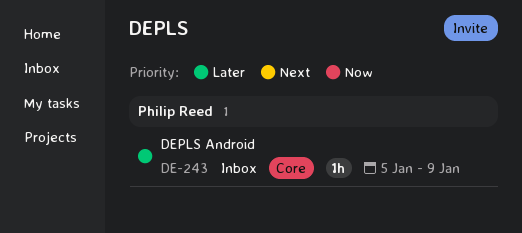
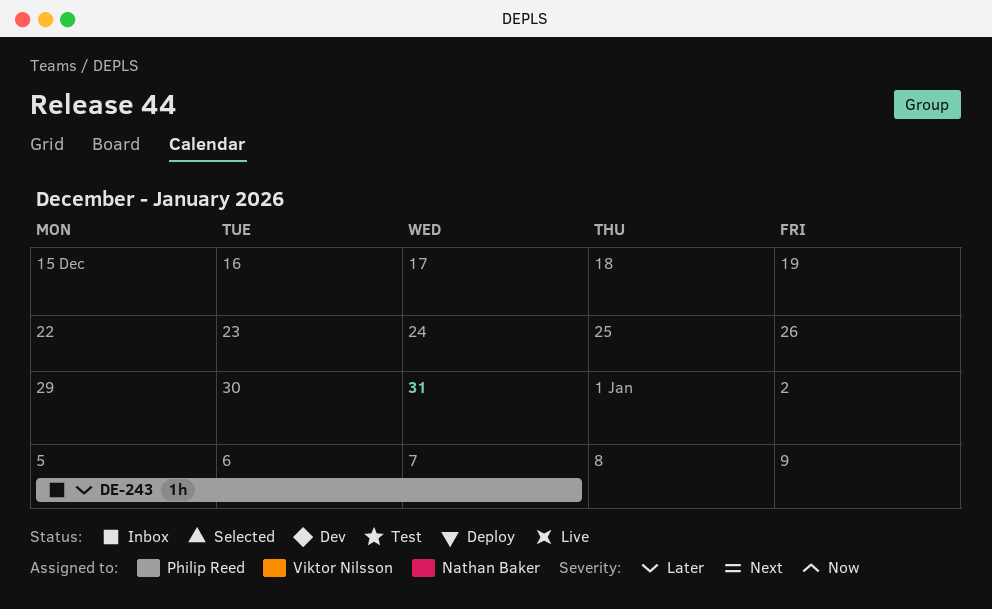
DE-243, due: Jan 9 -> Jan 7

